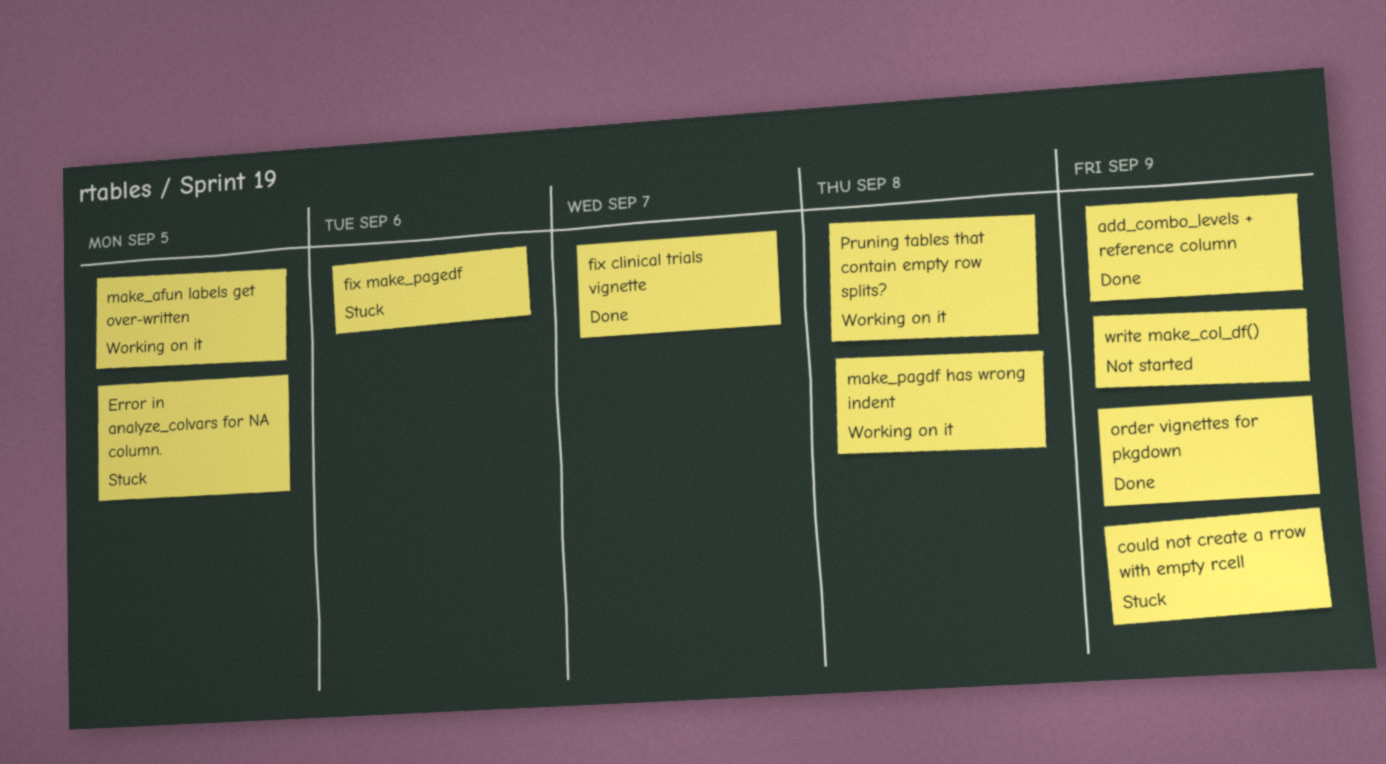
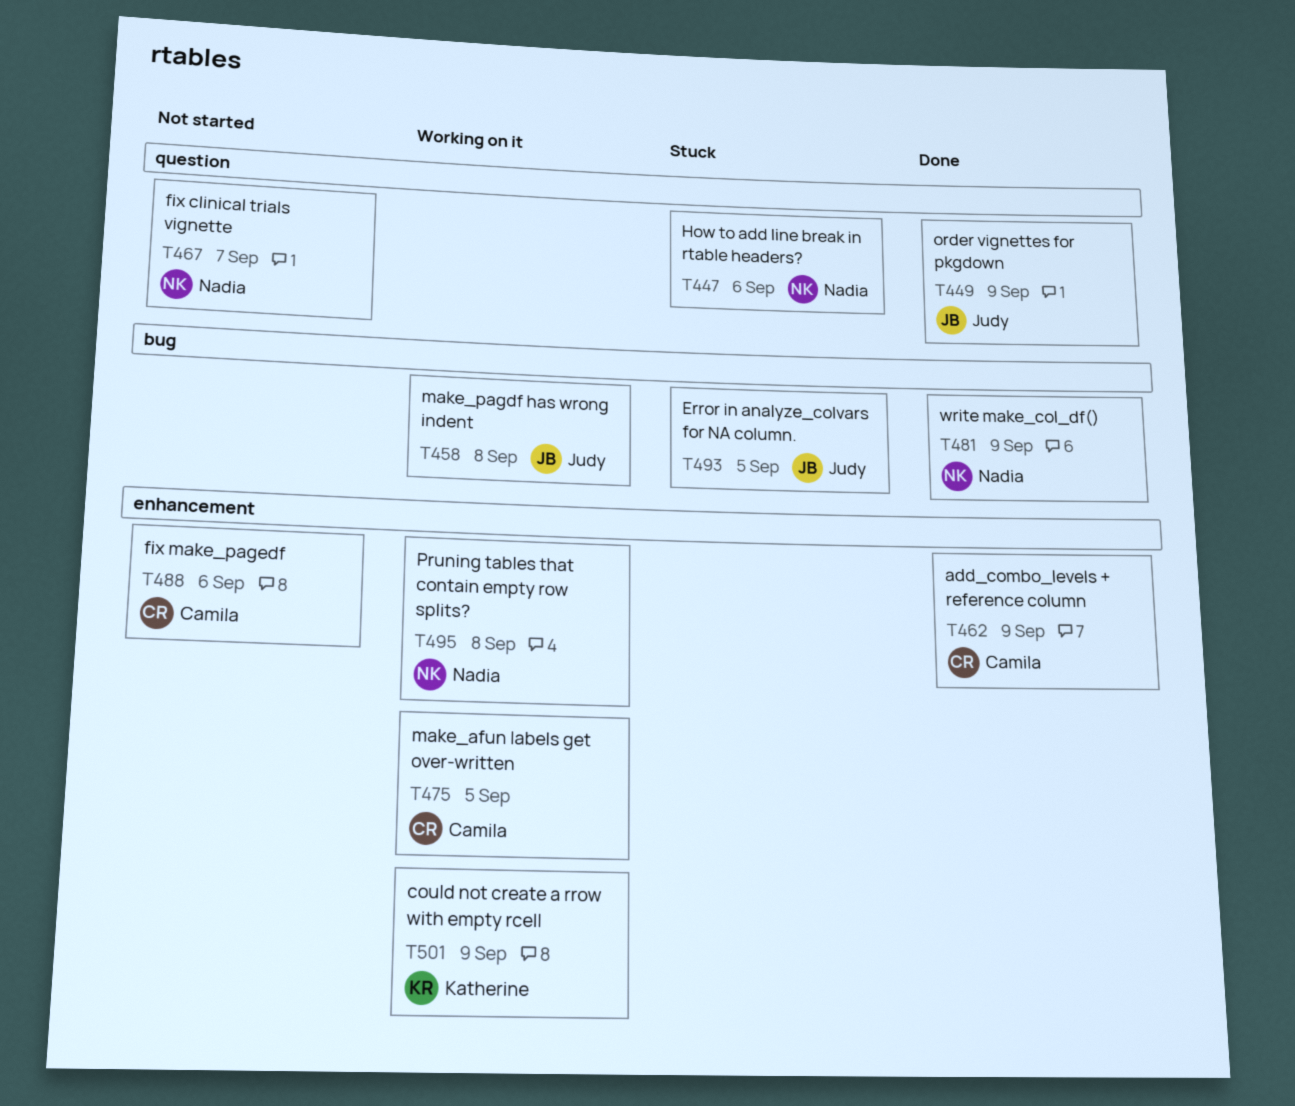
could not create a rrow with empty rcell, status: Stuck -> Working on it
fix clinical trials vignette, status: Done -> Not started
fix make_pagedf, status: Stuck -> Not started
How to add line break in rtable headers?: none -> present
write make_col_df(), status: Not started -> Done

